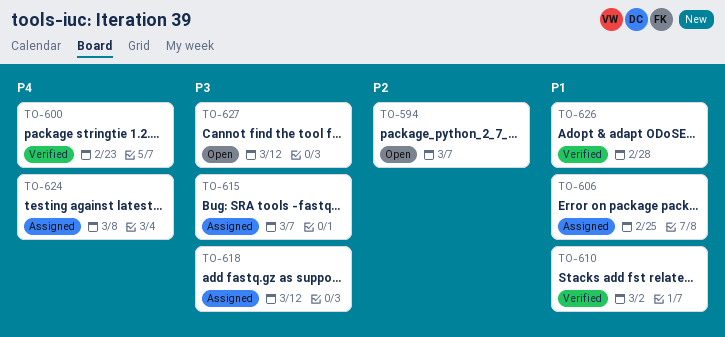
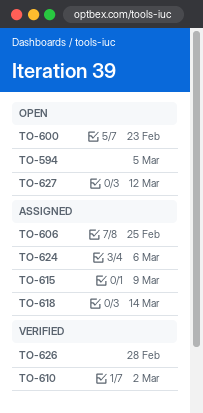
TO-594, due: Mar 7 -> Mar 5
TO-600, status: Verified -> Open
TO-615, due: Mar 7 -> Mar 9
TO-618, due: Mar 12 -> Mar 14
TO-624, due: Mar 8 -> Mar 6

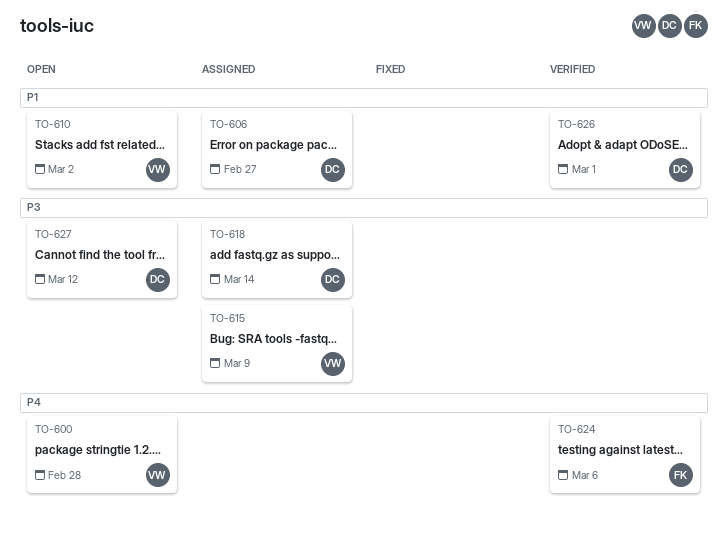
TO-594: present -> none
TO-600, due: Feb 23 -> Feb 28
TO-606, due: Feb 25 -> Feb 27
TO-610, status: Verified -> Open
TO-624, status: Assigned -> Verified
TO-626, due: Feb 28 -> Mar 1

